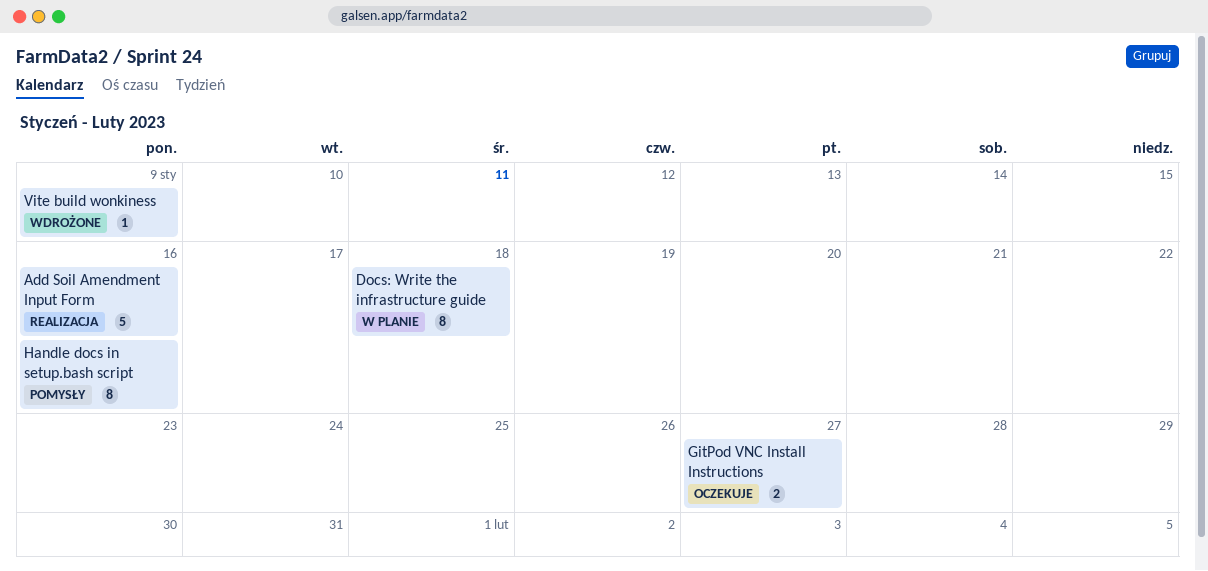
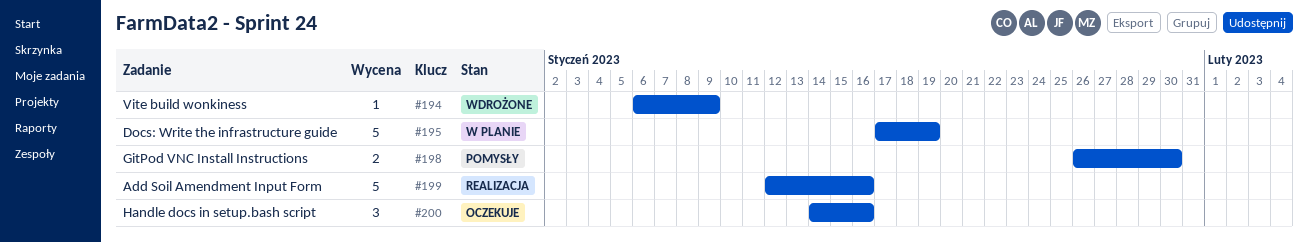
Docs: Write the infrastructure guide, estimate: 8 -> 5
Docs: Write the infrastructure guide, due: Jan 18 -> Jan 19
GitPod VNC Install Instructions, status: Oczekuje -> Pomysły
GitPod VNC Install Instructions, due: Jan 27 -> Jan 30
Handle docs in setup.bash script, status: Pomysły -> Oczekuje
Handle docs in setup.bash script, estimate: 8 -> 3

